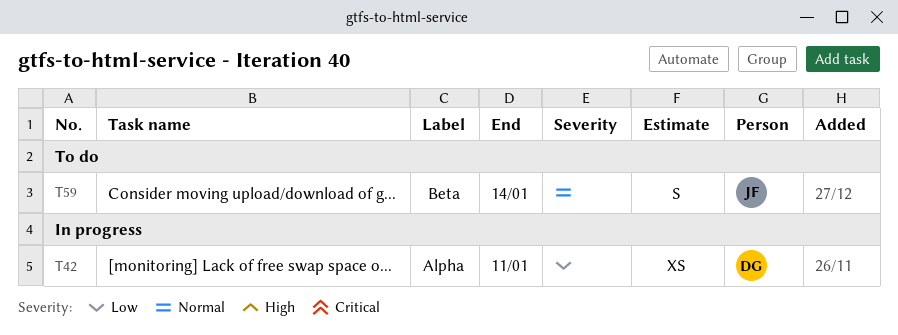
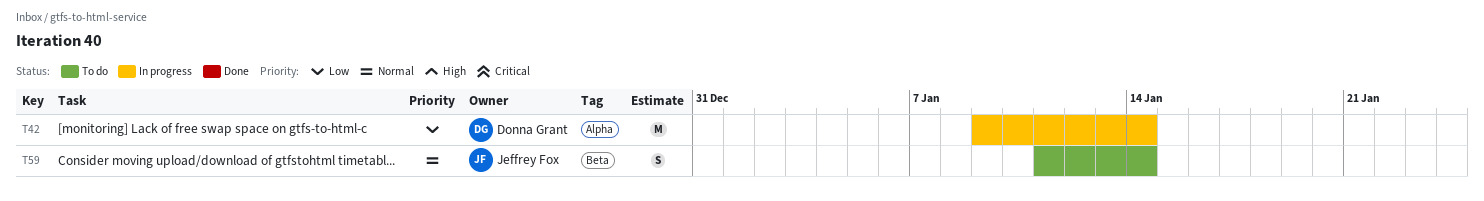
T42, estimate: XS -> M
T42, due: Jan 11 -> Jan 14

